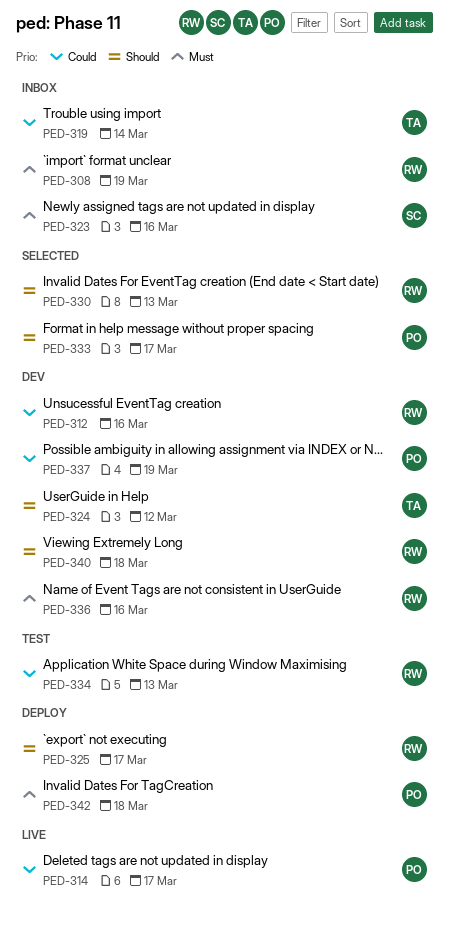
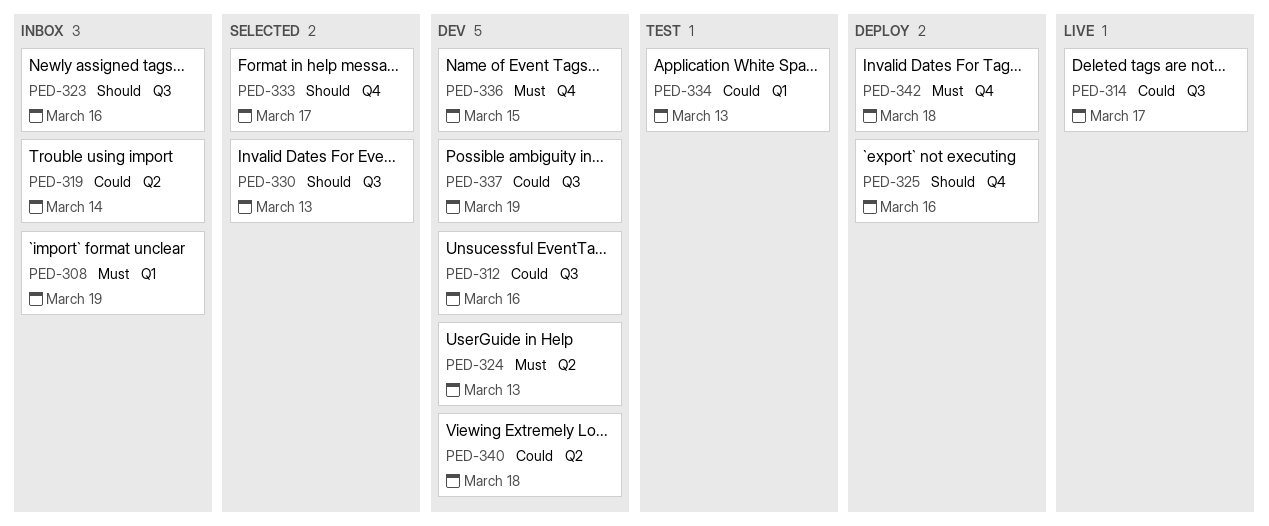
PED-323, priority: Must -> Should
PED-324, priority: Should -> Must
PED-324, due: Mar 12 -> Mar 13
PED-325, due: Mar 17 -> Mar 16
PED-336, due: Mar 16 -> Mar 15
PED-340, priority: Should -> Could

